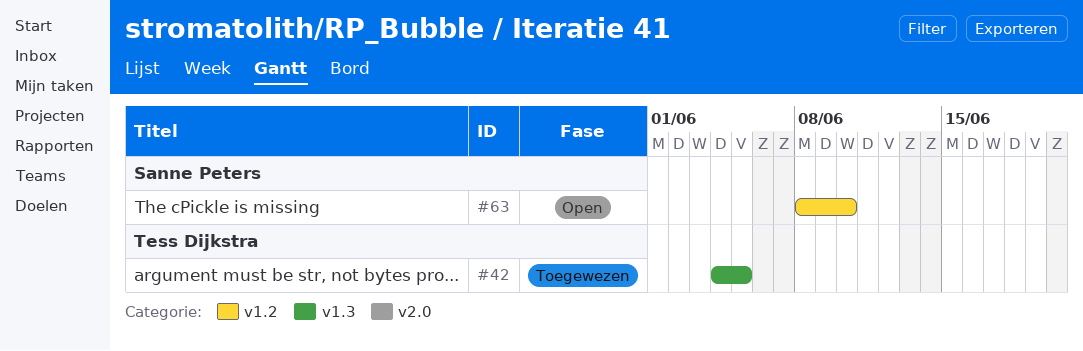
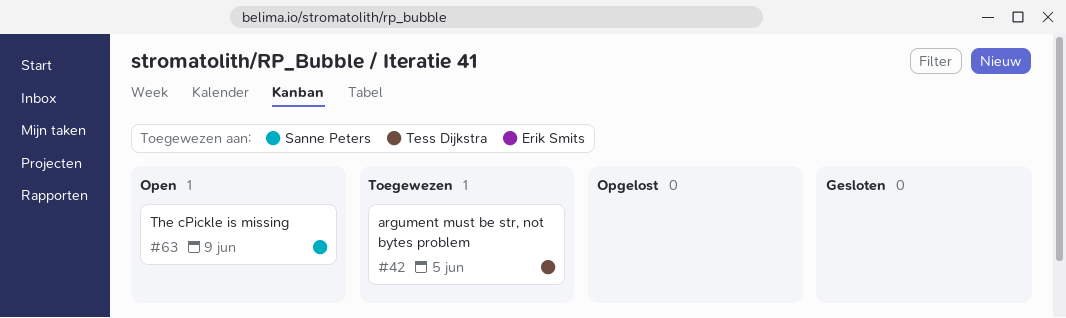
#63, due: Jun 10 -> Jun 9

